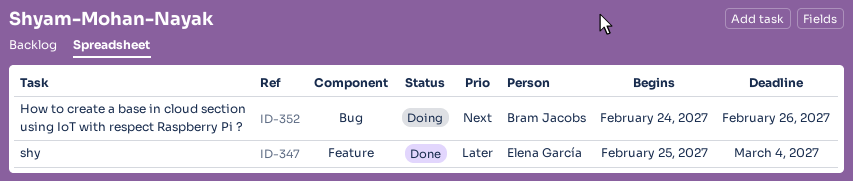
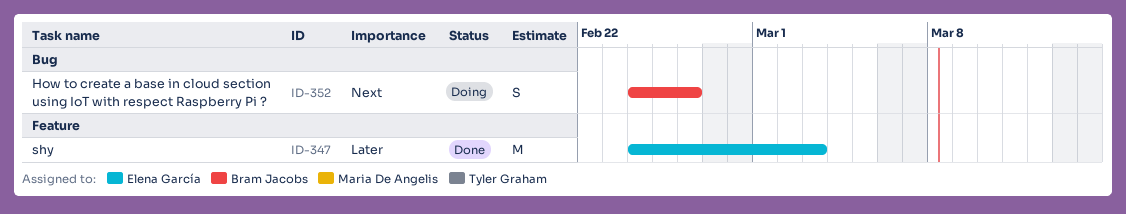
ID-347, start: Feb 25 -> Feb 24
ID-347, due: Mar 4 -> Mar 3

